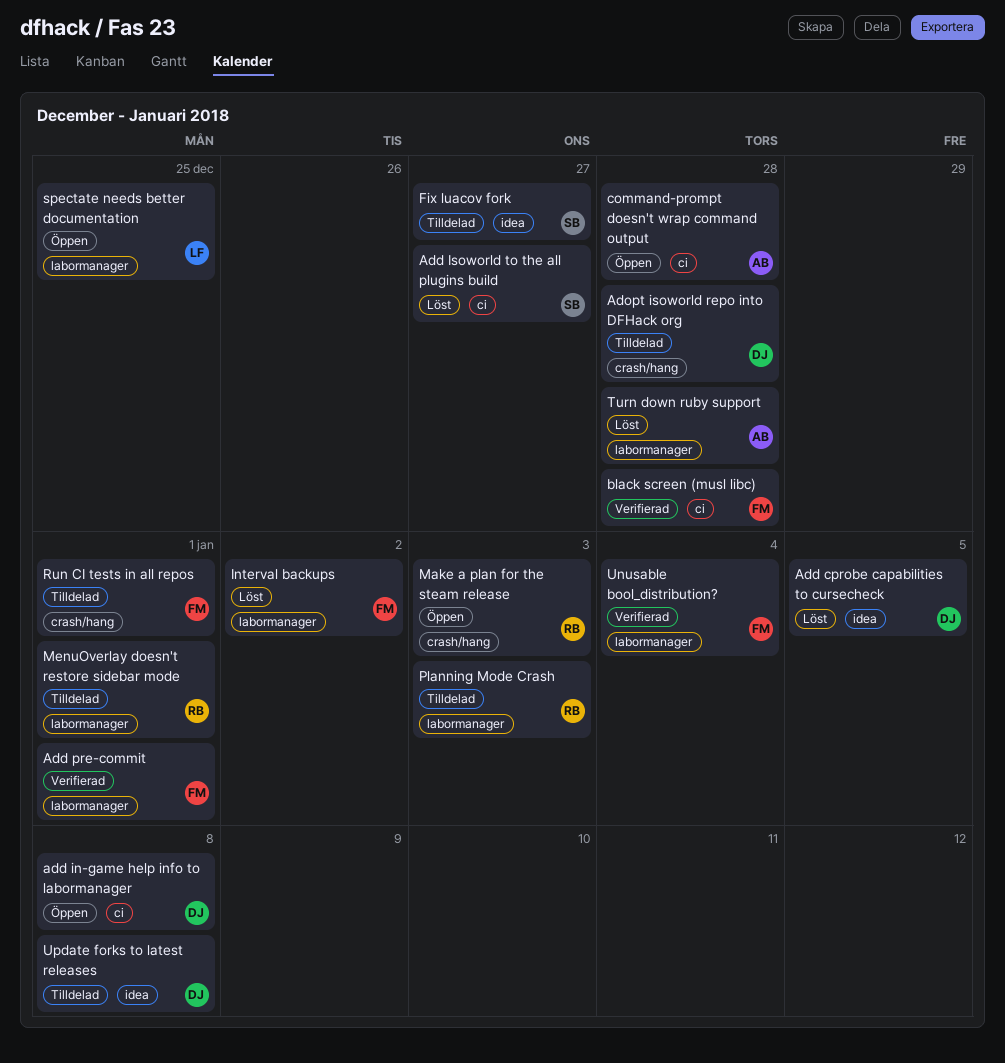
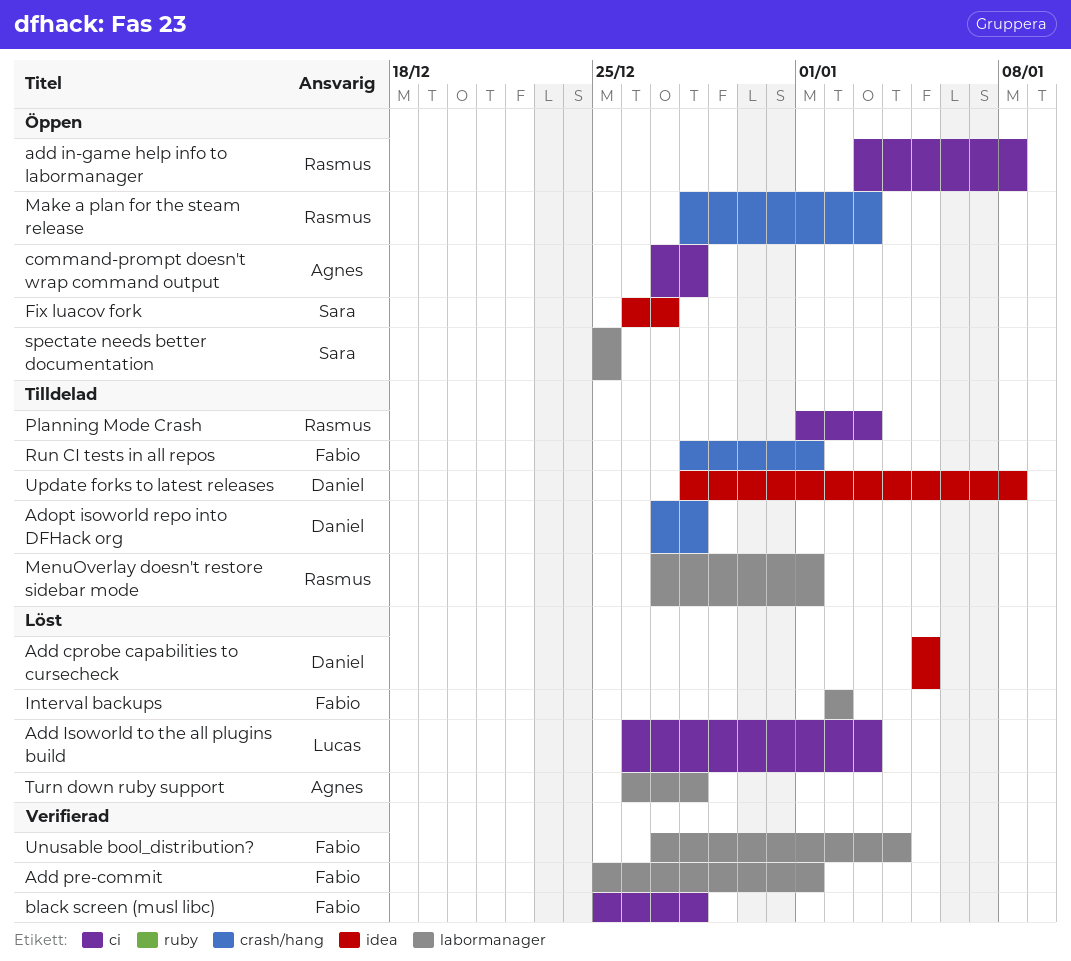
add in-game help info to labormanager, owner: Daniel -> Rasmus
Add Isoworld to the all plugins build, owner: Sara -> Lucas
Add Isoworld to the all plugins build, due: Dec 27 -> Jan 3
Fix luacov fork, status: Tilldelad -> Öppen
Planning Mode Crash, label: labormanager -> ci
spectate needs better documentation, owner: Lucas -> Sara

